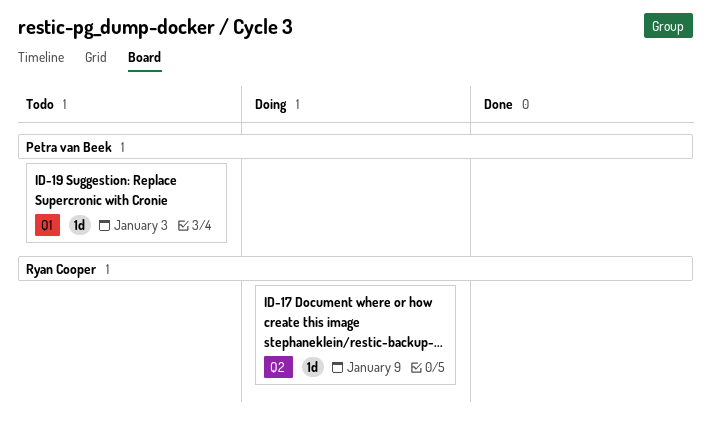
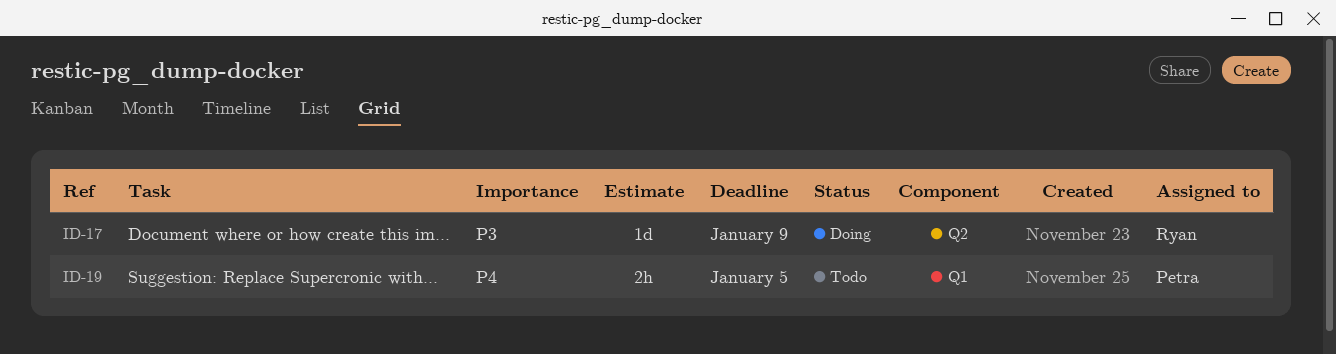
ID-19, estimate: 1d -> 2h
ID-19, due: Jan 3 -> Jan 5

